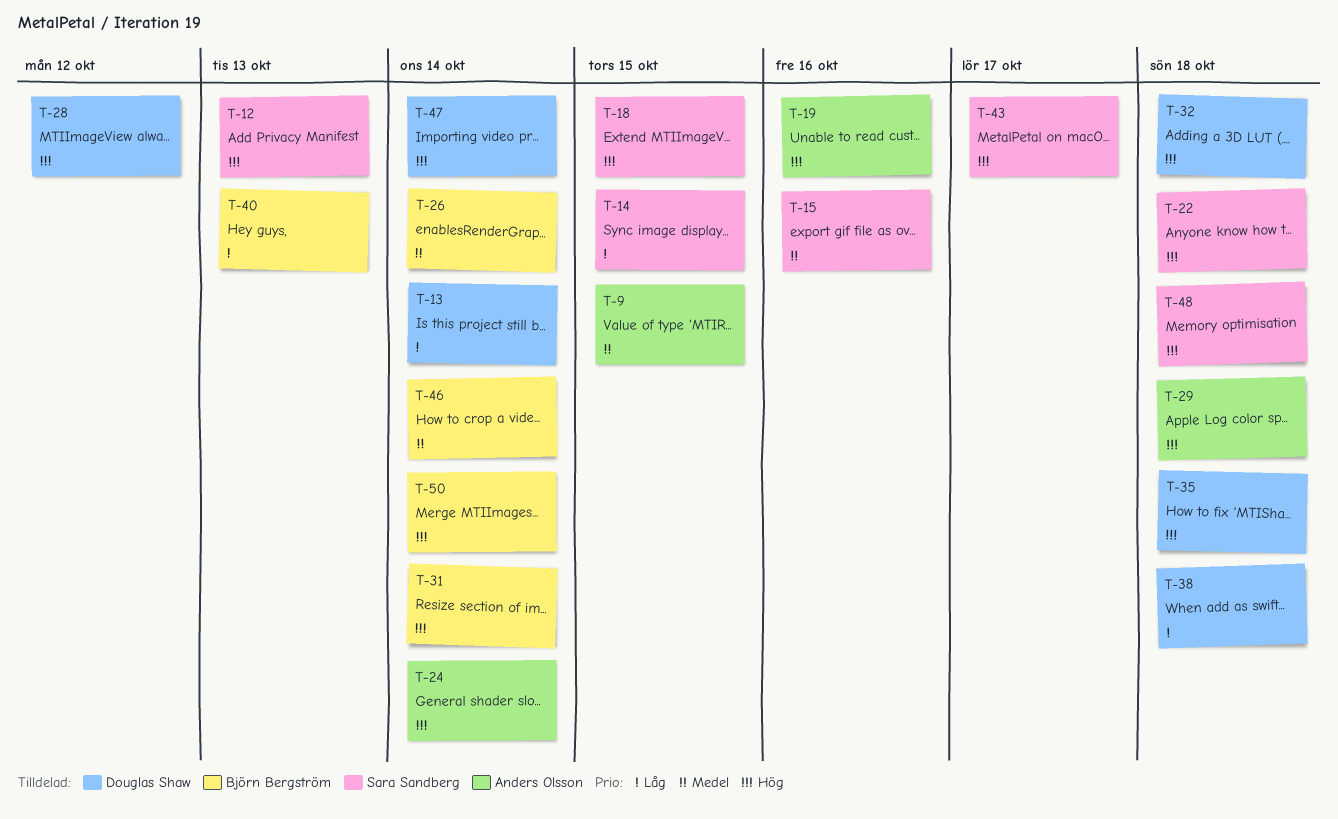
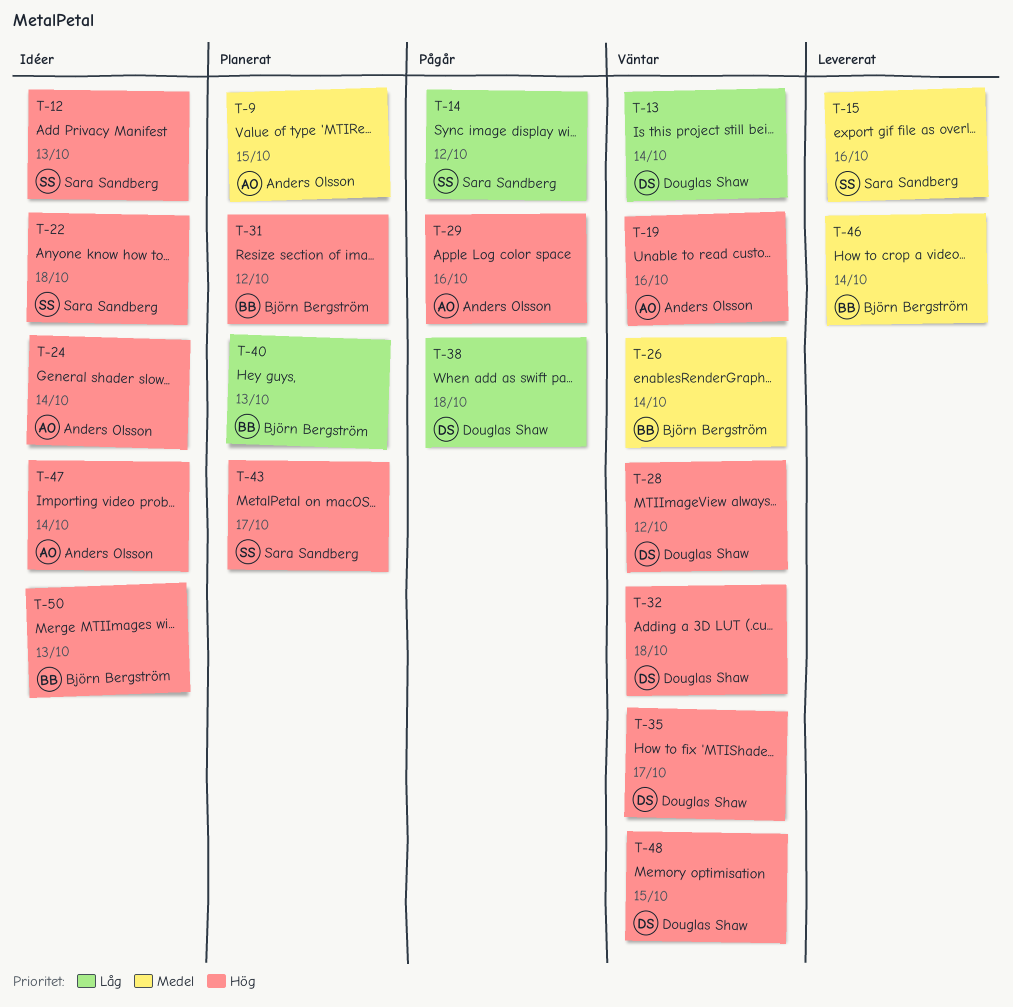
T-14, due: Oct 15 -> Oct 12
T-18: present -> none
T-29, due: Oct 18 -> Oct 16
T-31, due: Oct 14 -> Oct 12
T-35, due: Oct 18 -> Oct 17
T-47, owner: Douglas Shaw -> Anders Olsson
T-48, owner: Sara Sandberg -> Douglas Shaw
T-48, due: Oct 18 -> Oct 15
T-50, due: Oct 14 -> Oct 13

